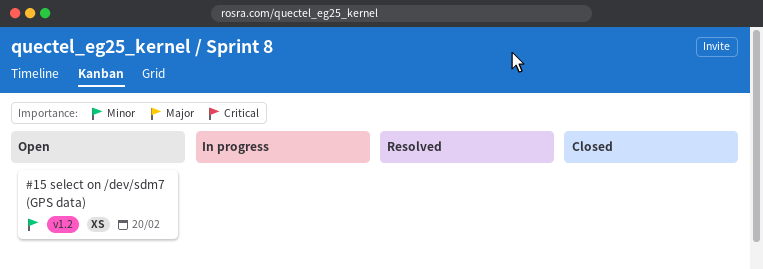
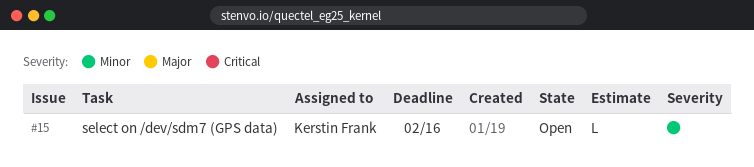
#15, estimate: XS -> L
#15, due: Feb 20 -> Feb 16

